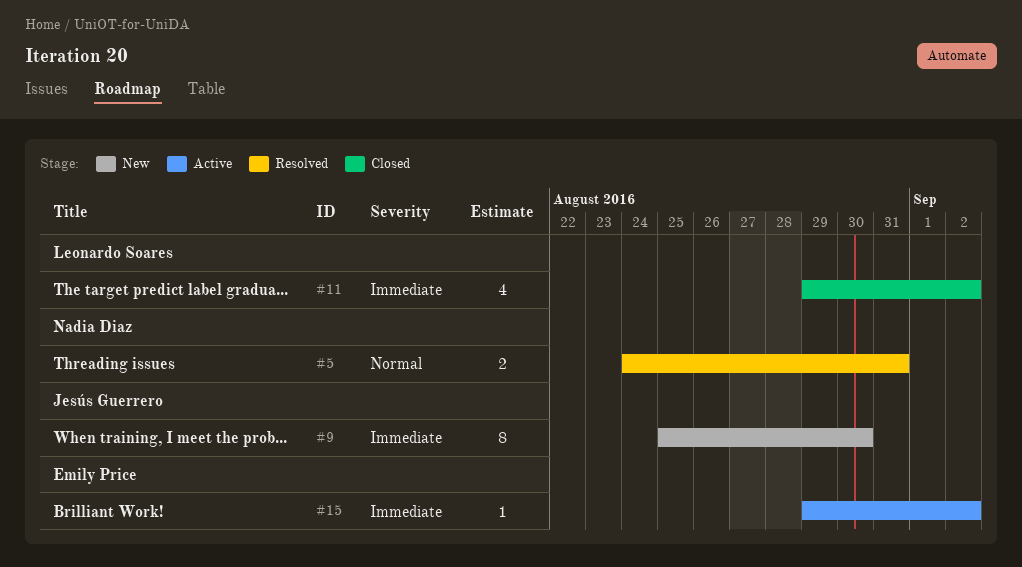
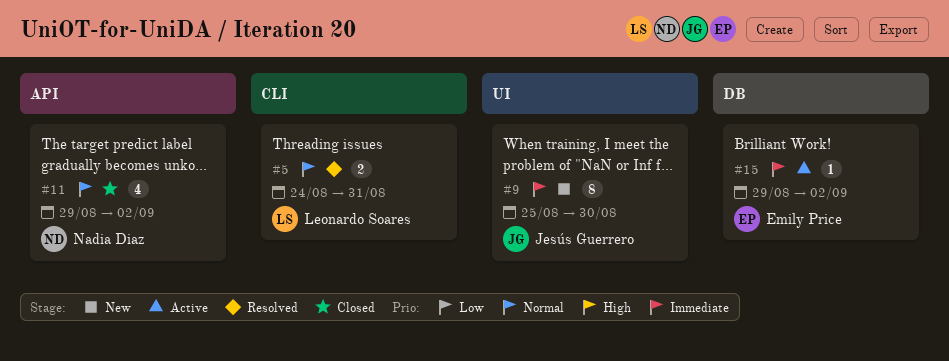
#5, owner: Nadia Diaz -> Leonardo Soares
#11, owner: Leonardo Soares -> Nadia Diaz
#11, priority: Immediate -> Normal

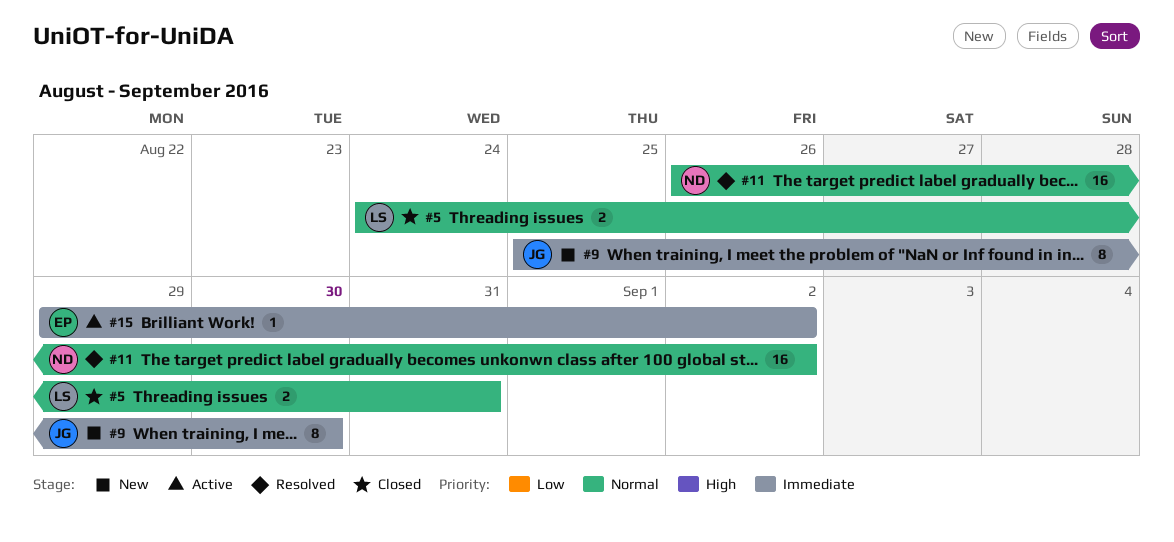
#5, status: Resolved -> Closed
#11, status: Closed -> Resolved
#11, estimate: 4 -> 16
#11, start: Aug 29 -> Aug 26

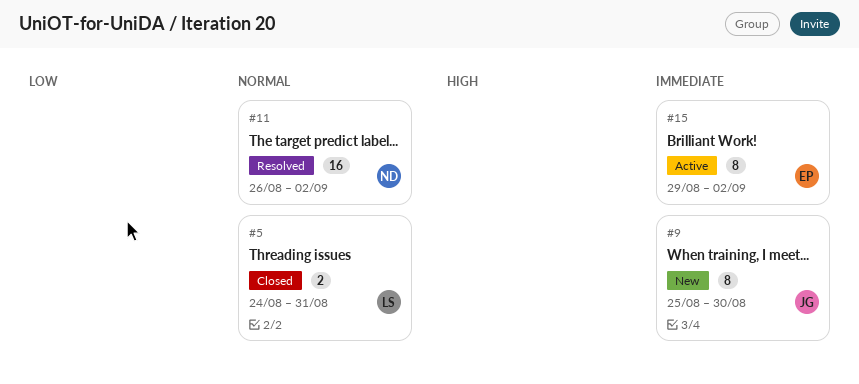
#15, estimate: 1 -> 8

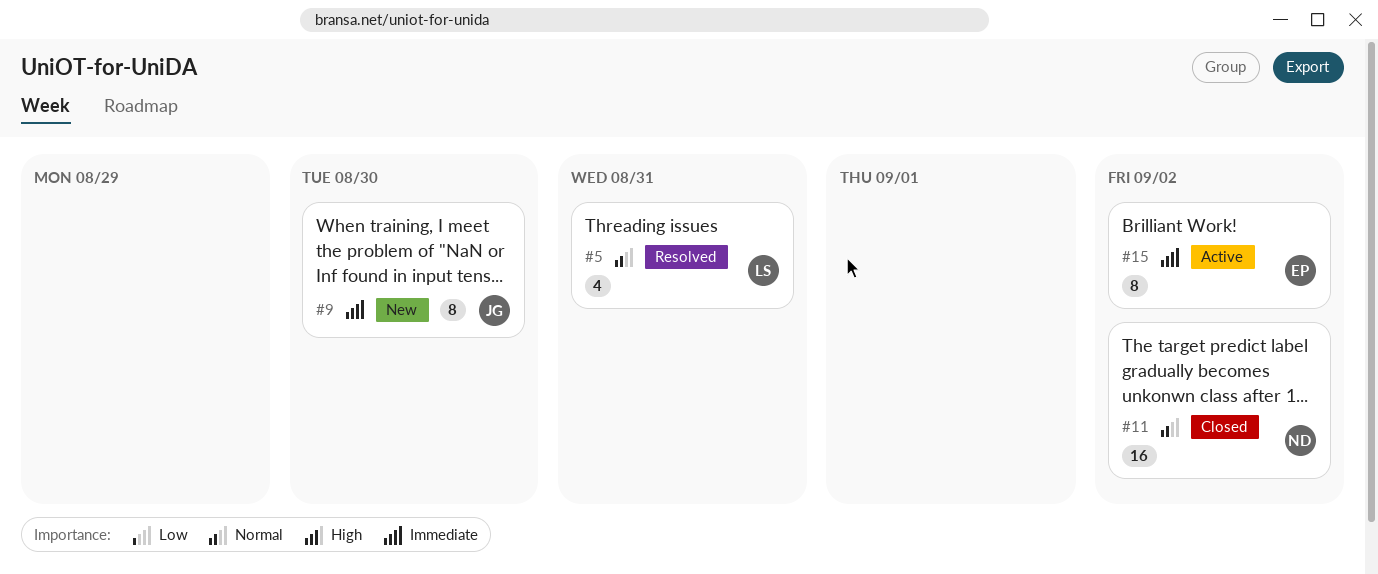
#5, status: Closed -> Resolved
#5, estimate: 2 -> 4
#11, status: Resolved -> Closed

